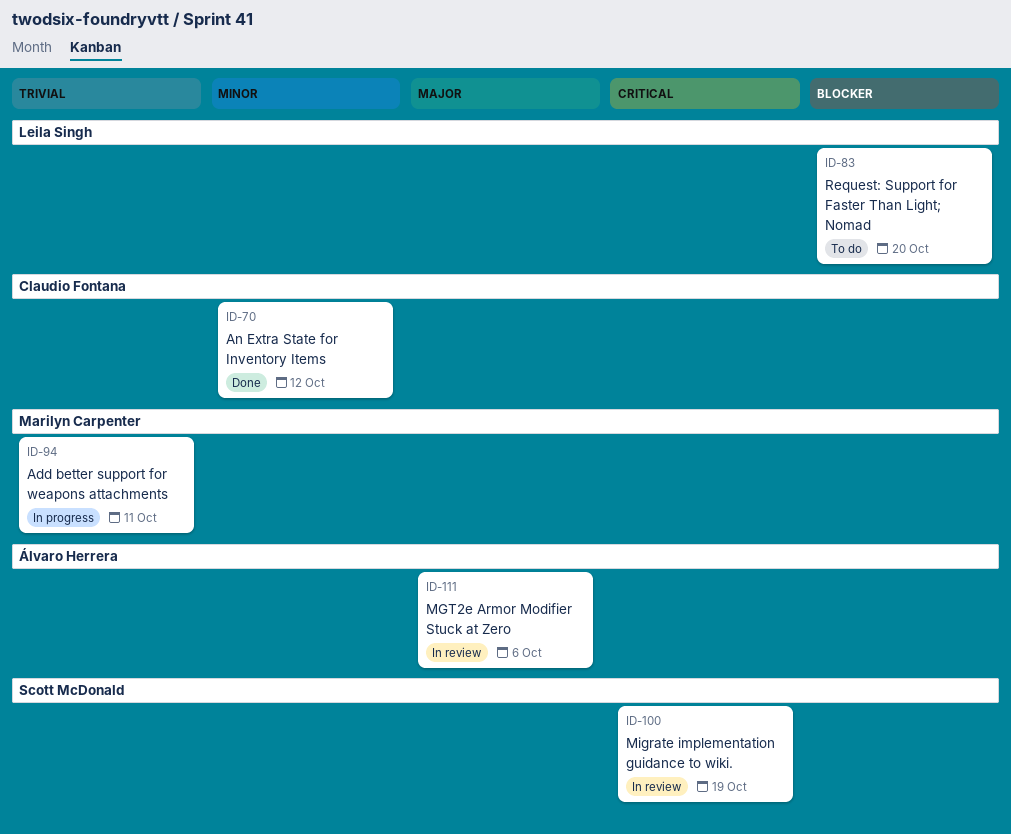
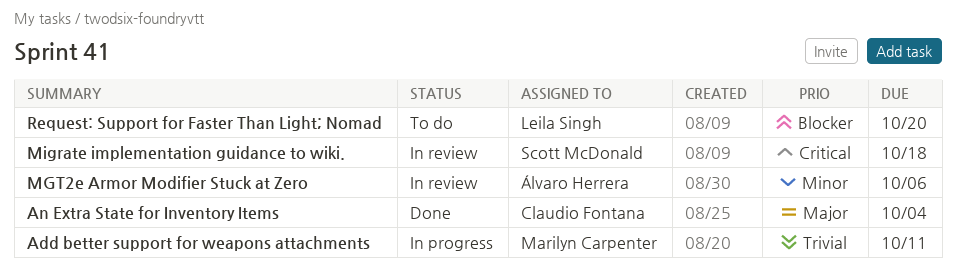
An Extra State for Inventory Items, priority: Minor -> Major
An Extra State for Inventory Items, due: Oct 12 -> Oct 4
MGT2e Armor Modifier Stuck at Zero, priority: Major -> Minor
Migrate implementation guidance to wiki., due: Oct 19 -> Oct 18

